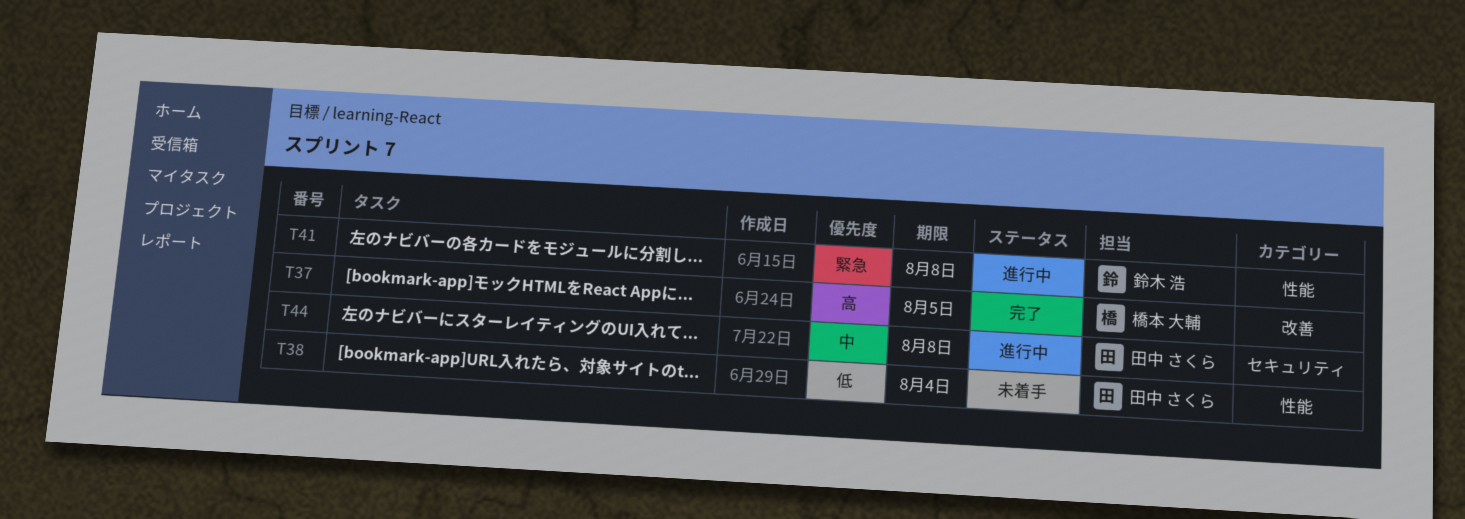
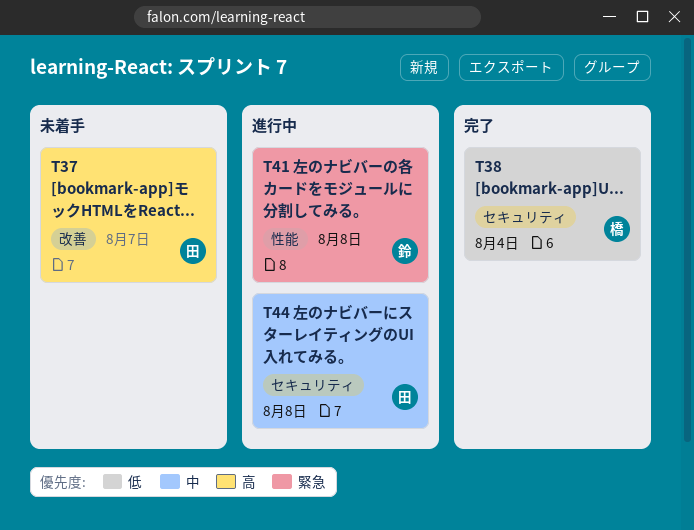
T37, status: 完了 -> 未着手
T37, owner: 橋本 大輔 -> 田中 さくら
T37, due: Aug 5 -> Aug 7
T38, status: 未着手 -> 完了
T38, owner: 田中 さくら -> 橋本 大輔
T38, label: 性能 -> セキュリティ

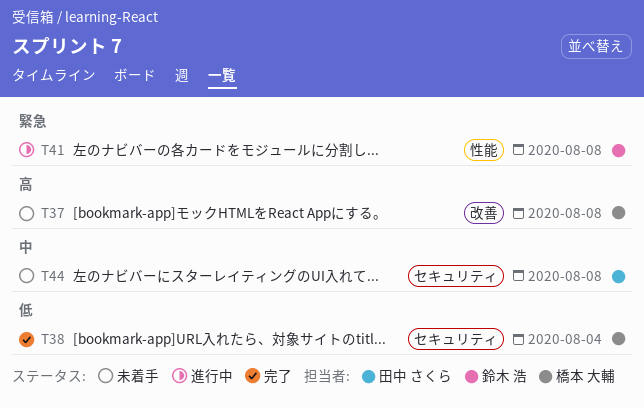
T37, owner: 田中 さくら -> 橋本 大輔
T37, due: Aug 7 -> Aug 8
T44, status: 進行中 -> 未着手

